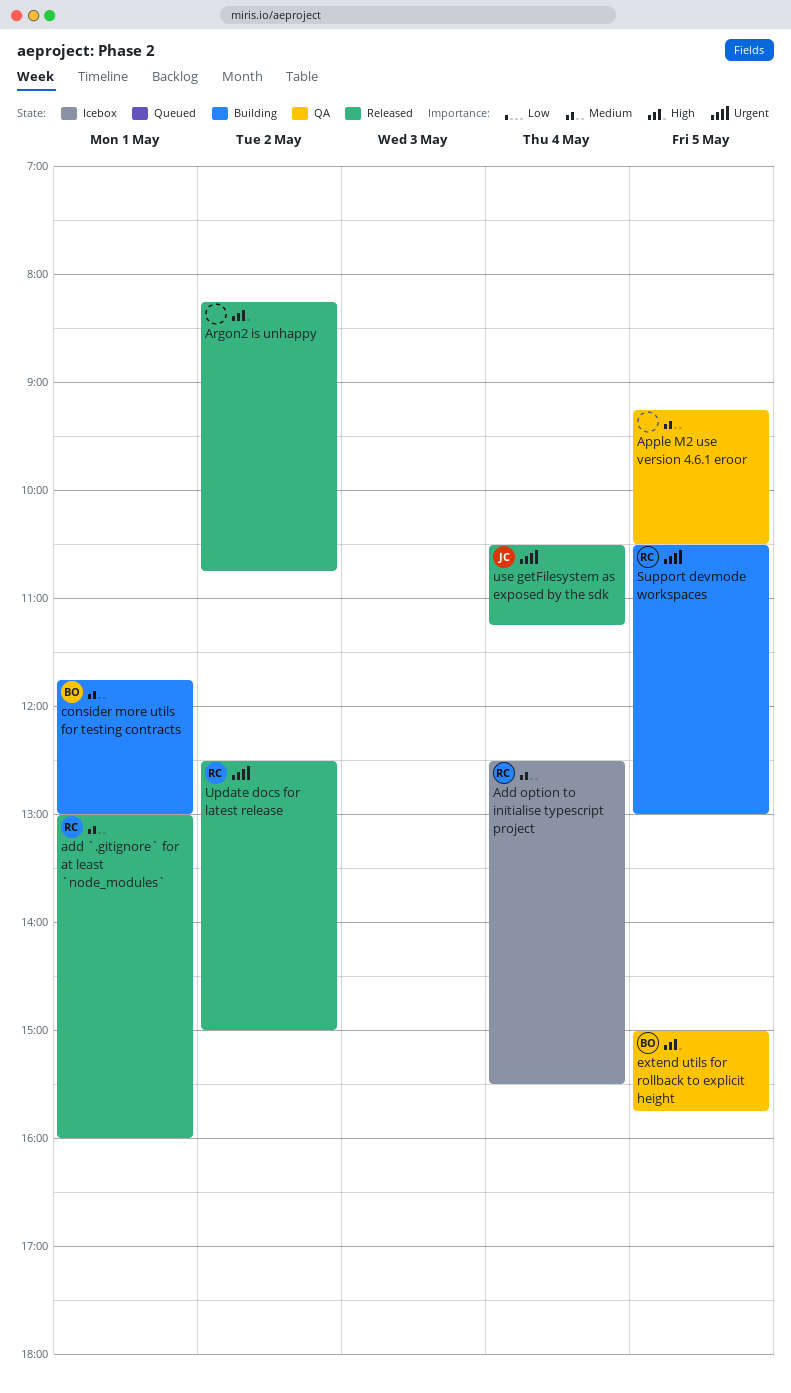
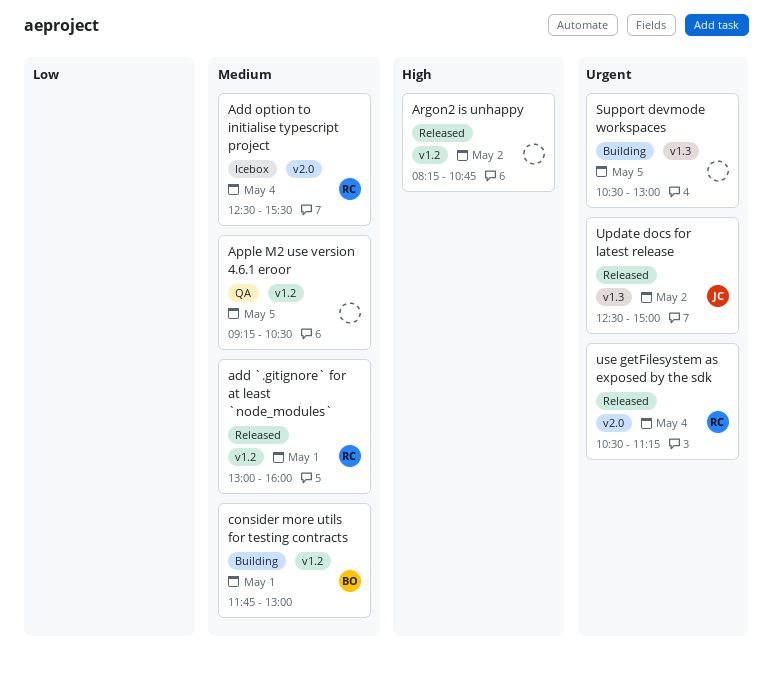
extend utils for rollback to explicit height: present -> none
Support devmode workspaces, owner: RC -> none
Update docs for latest release, owner: RC -> JC
use getFilesystem as exposed by the sdk, owner: JC -> RC

